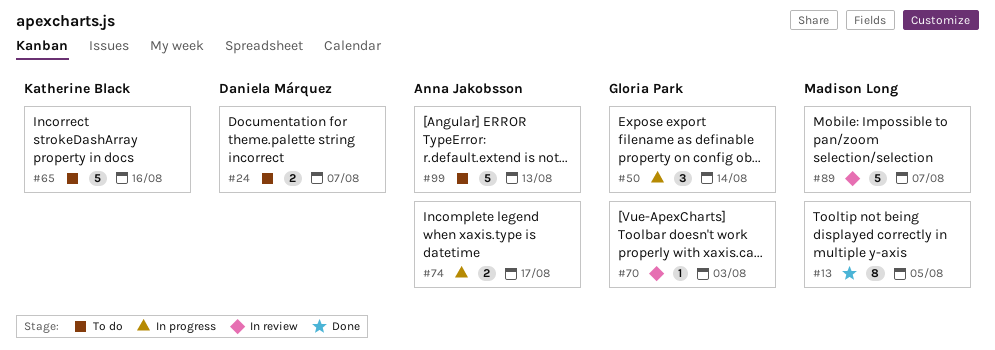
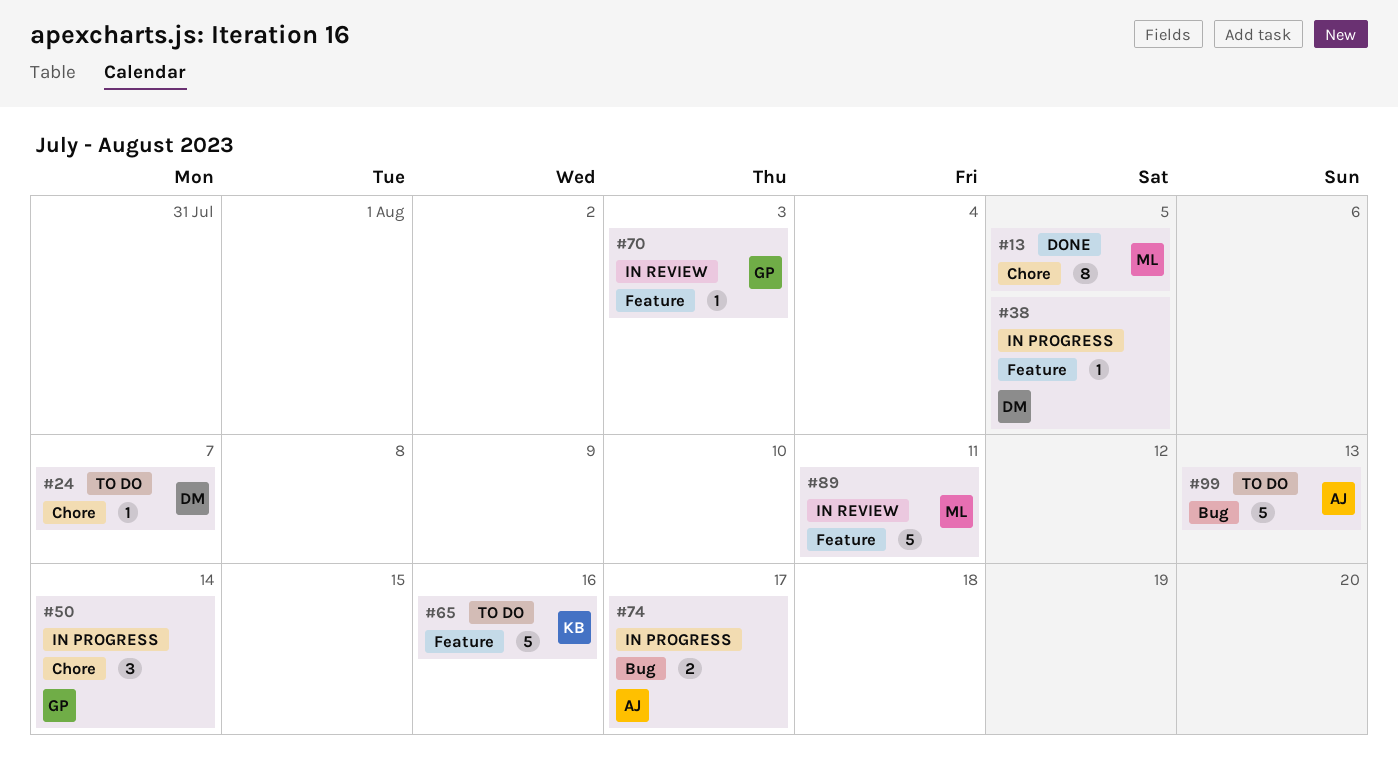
#24, estimate: 2 -> 1
#38: none -> present
#89, due: Aug 7 -> Aug 11

